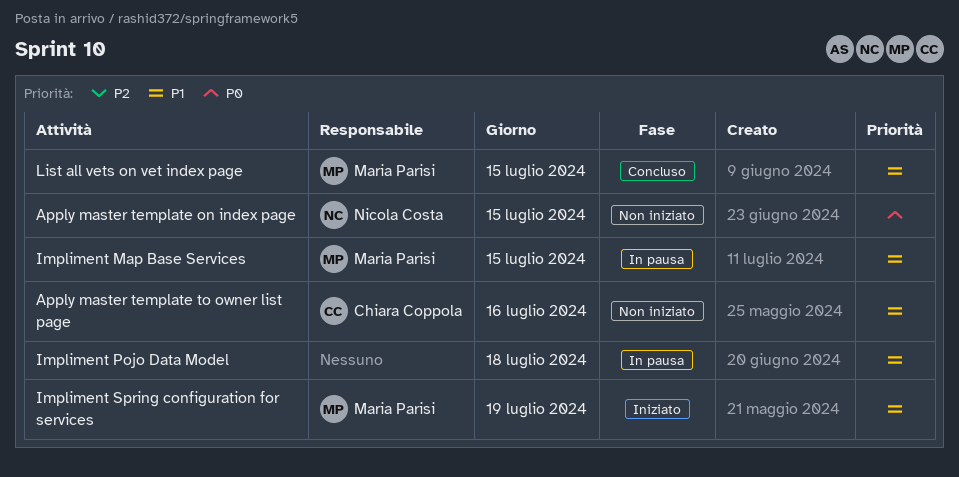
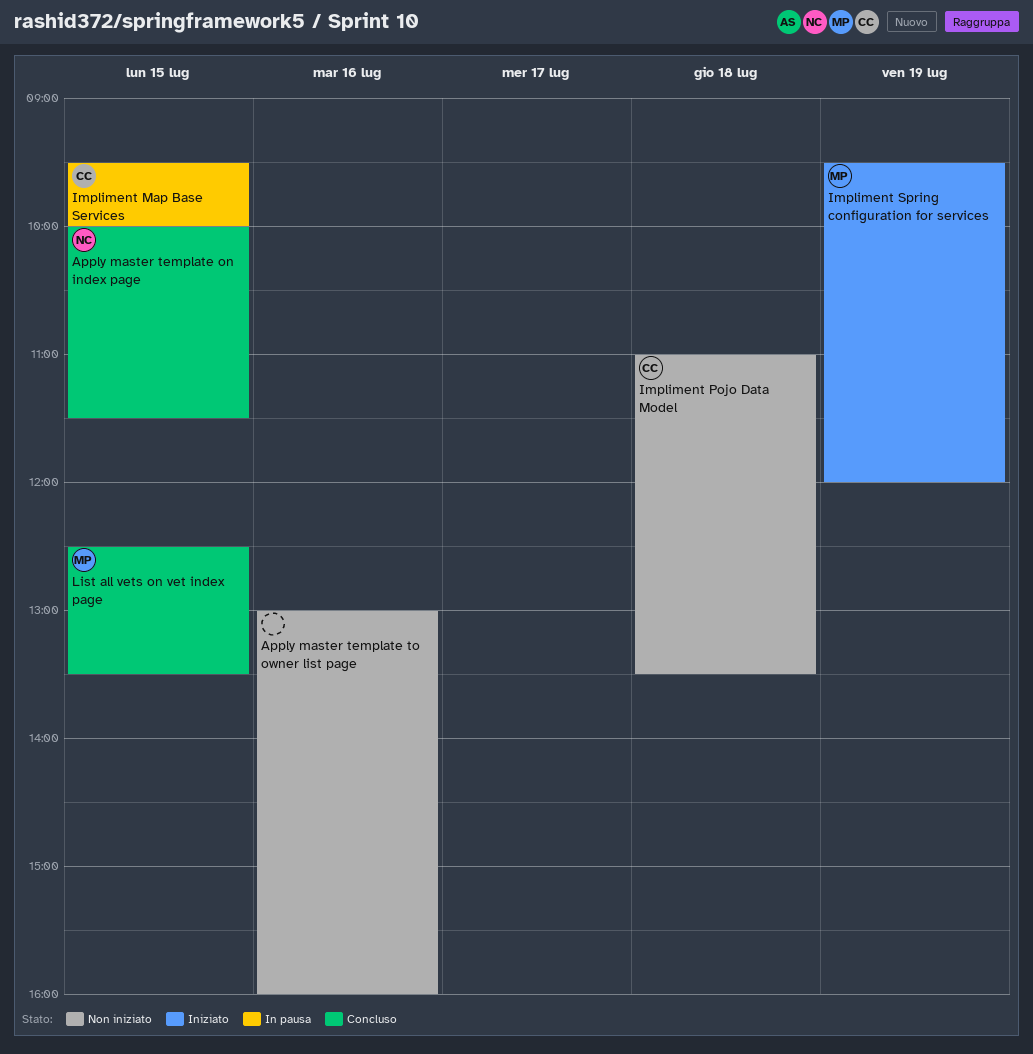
Apply master template on index page, status: Non iniziato -> Concluso
Apply master template to owner list page, owner: Chiara Coppola -> none
Impliment Map Base Services, owner: Maria Parisi -> Chiara Coppola
Impliment Pojo Data Model, status: In pausa -> Non iniziato
Impliment Pojo Data Model, owner: none -> Chiara Coppola

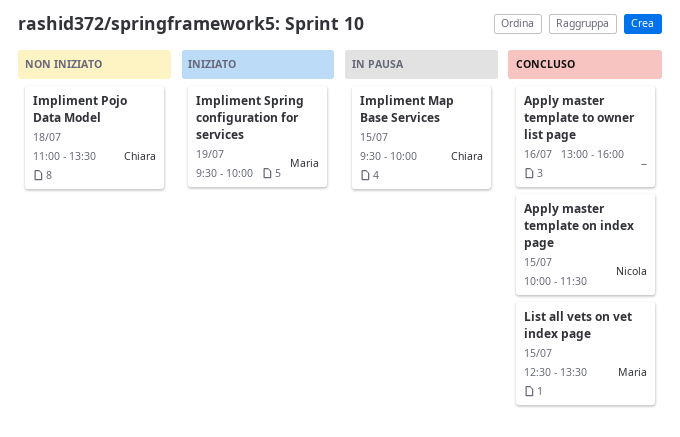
Apply master template to owner list page, status: Non iniziato -> Concluso
Impliment Spring configuration for services, ends: 12:00 -> 10:00

